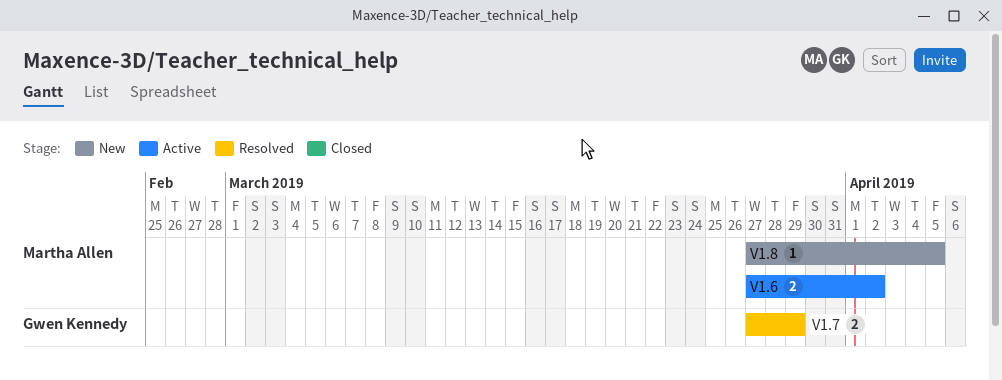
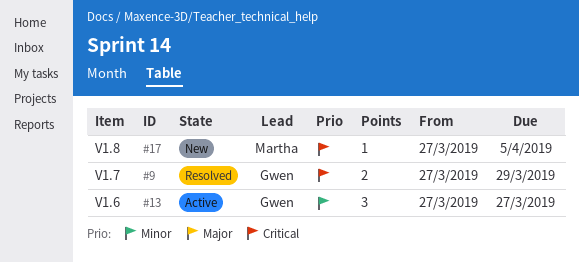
V1.6, owner: Martha Allen -> Gwen Kennedy
V1.6, estimate: 2 -> 3
V1.6, due: Apr 2 -> Mar 27

